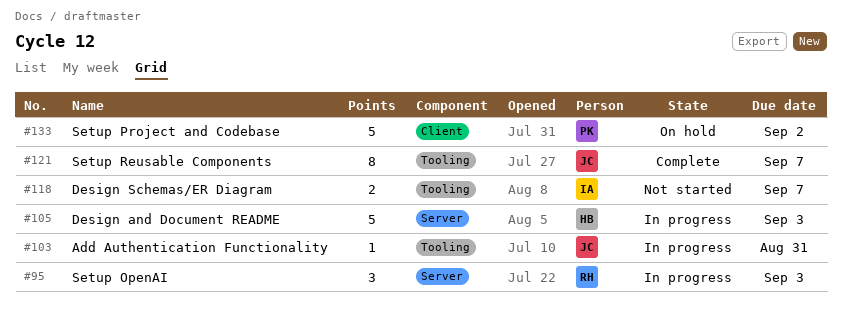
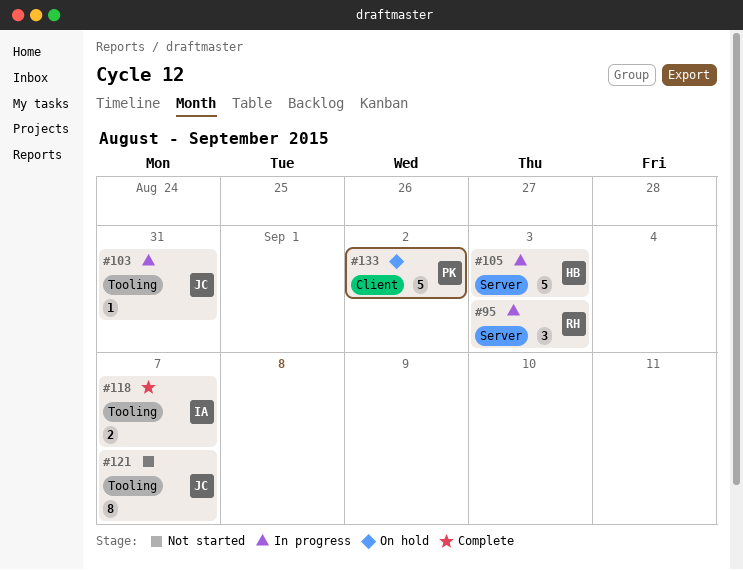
#118, status: Not started -> Complete
#121, status: Complete -> Not started

